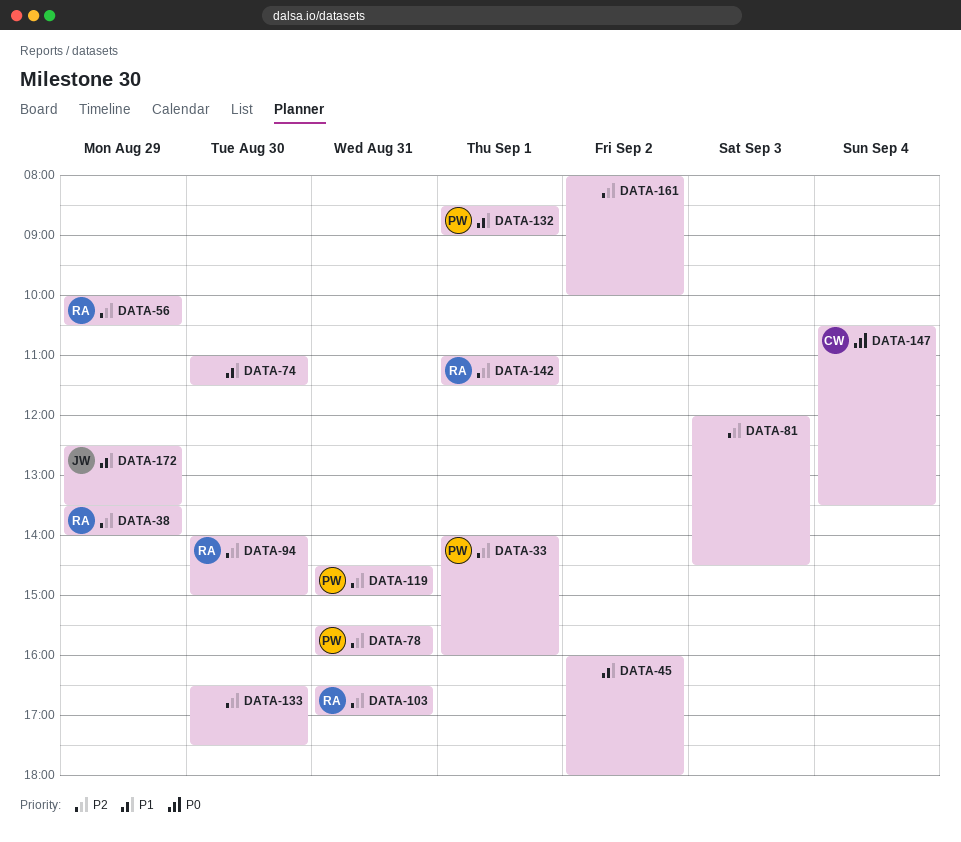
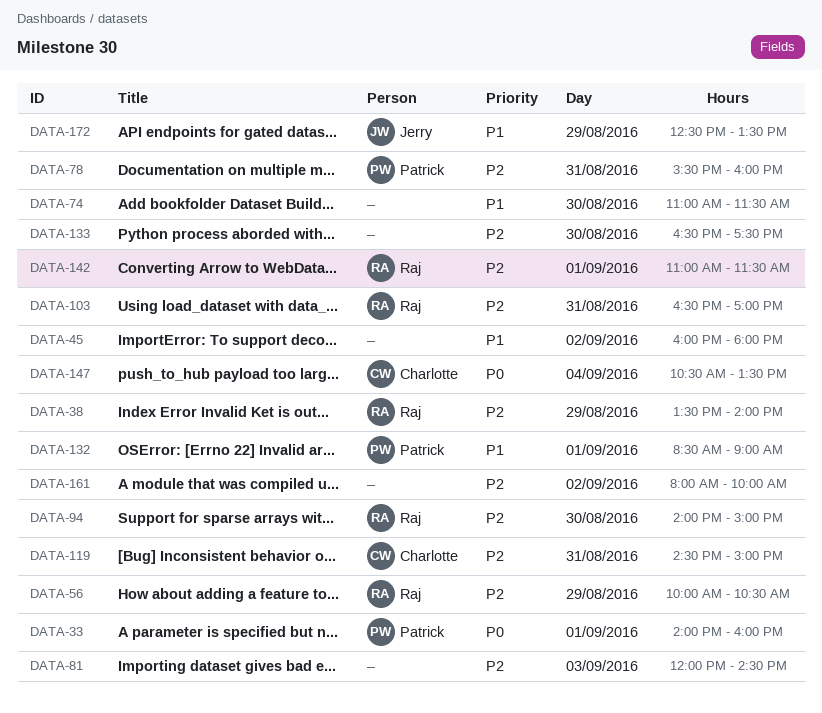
DATA-33, priority: P2 -> P0
DATA-119, owner: Patrick -> Charlotte

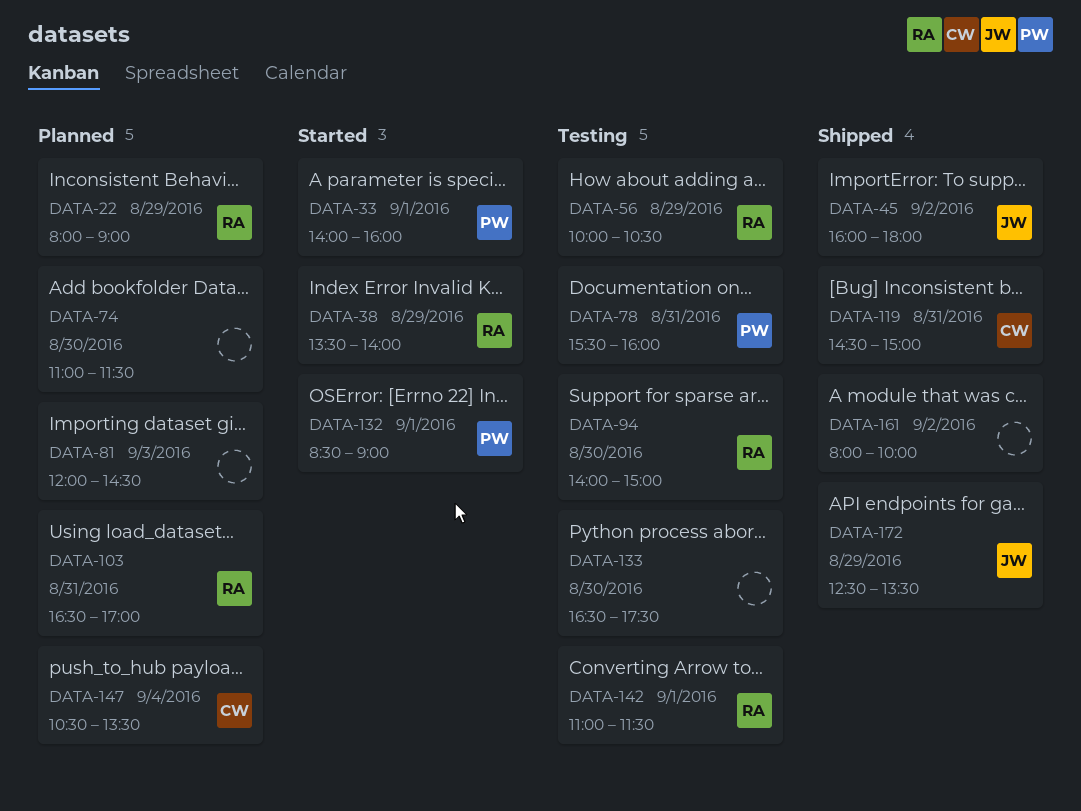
DATA-22: none -> present
DATA-45, owner: none -> Jerry

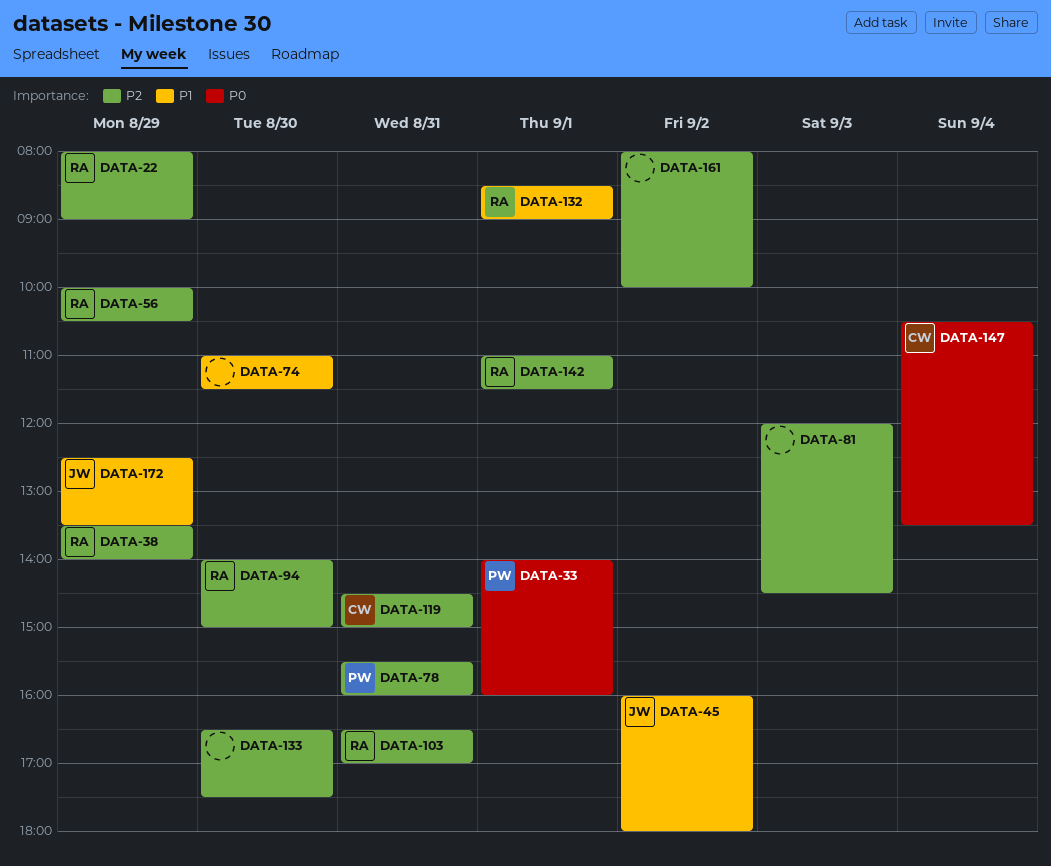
DATA-132, owner: PW -> RA

